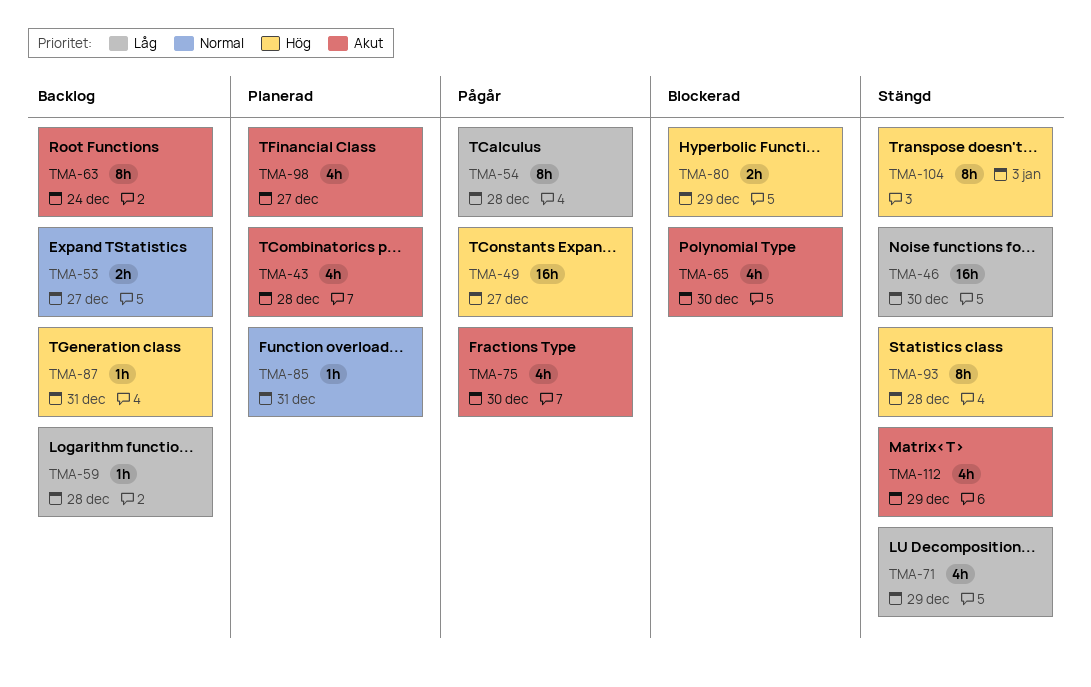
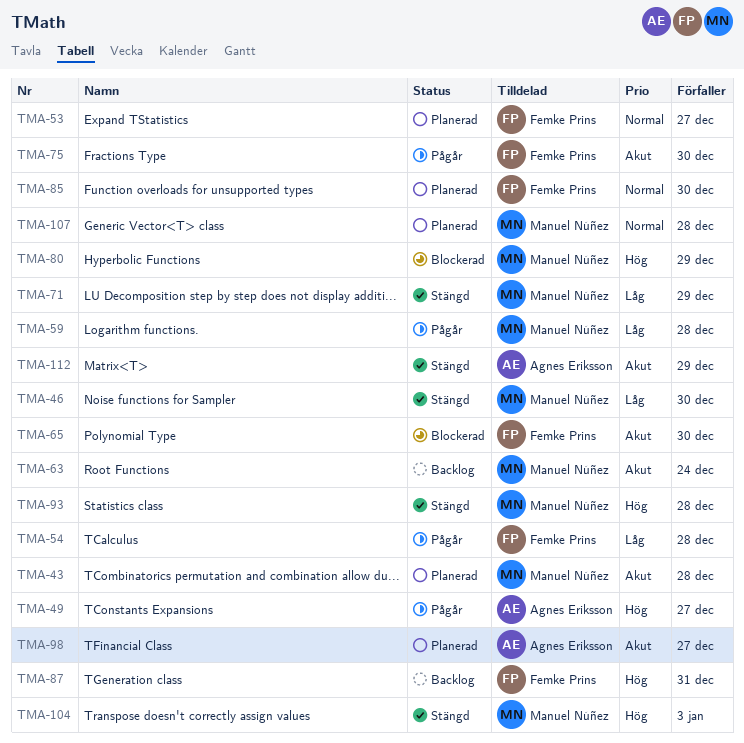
TMA-53, status: Backlog -> Planerad
TMA-59, status: Backlog -> Pågår
TMA-85, due: Dec 31 -> Dec 30
TMA-107: none -> present

